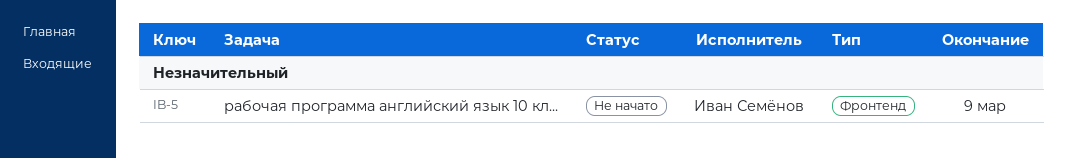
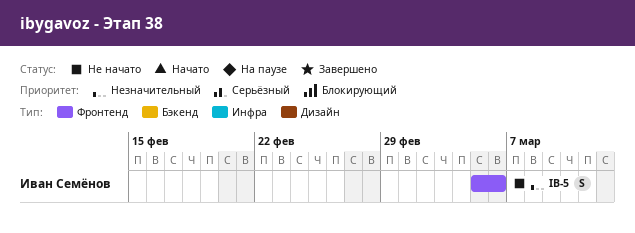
IB-5, due: Mar 9 -> Mar 6

